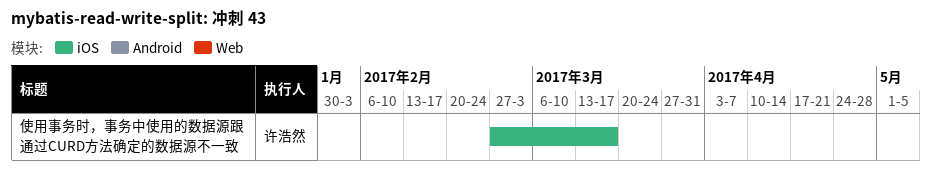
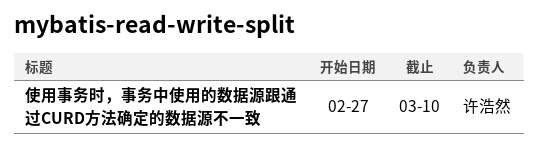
使用事务时，事务中使用的数据源跟通过CURD方法确定的数据源不一致, due: Mar 17 -> Mar 10

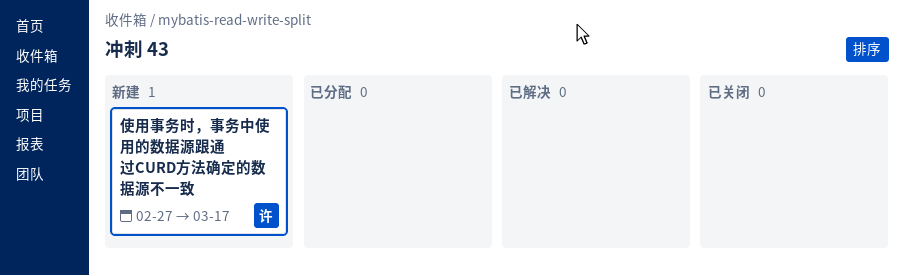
使用事务时，事务中使用的数据源跟通过CURD方法确定的数据源不一致, due: Mar 10 -> Mar 17

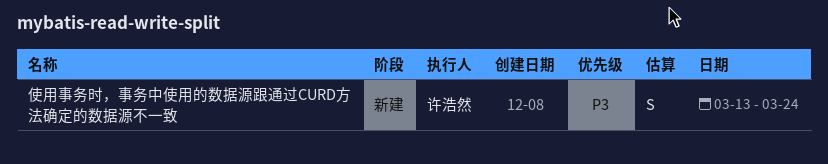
使用事务时，事务中使用的数据源跟通过CURD方法确定的数据源不一致, start: Feb 27 -> Mar 13
使用事务时，事务中使用的数据源跟通过CURD方法确定的数据源不一致, due: Mar 17 -> Mar 24

